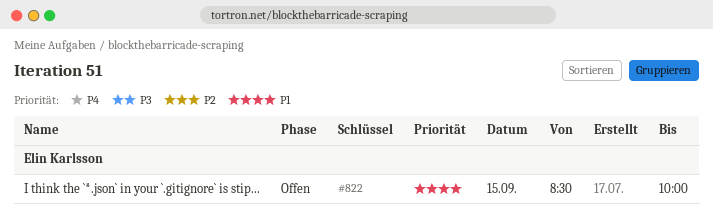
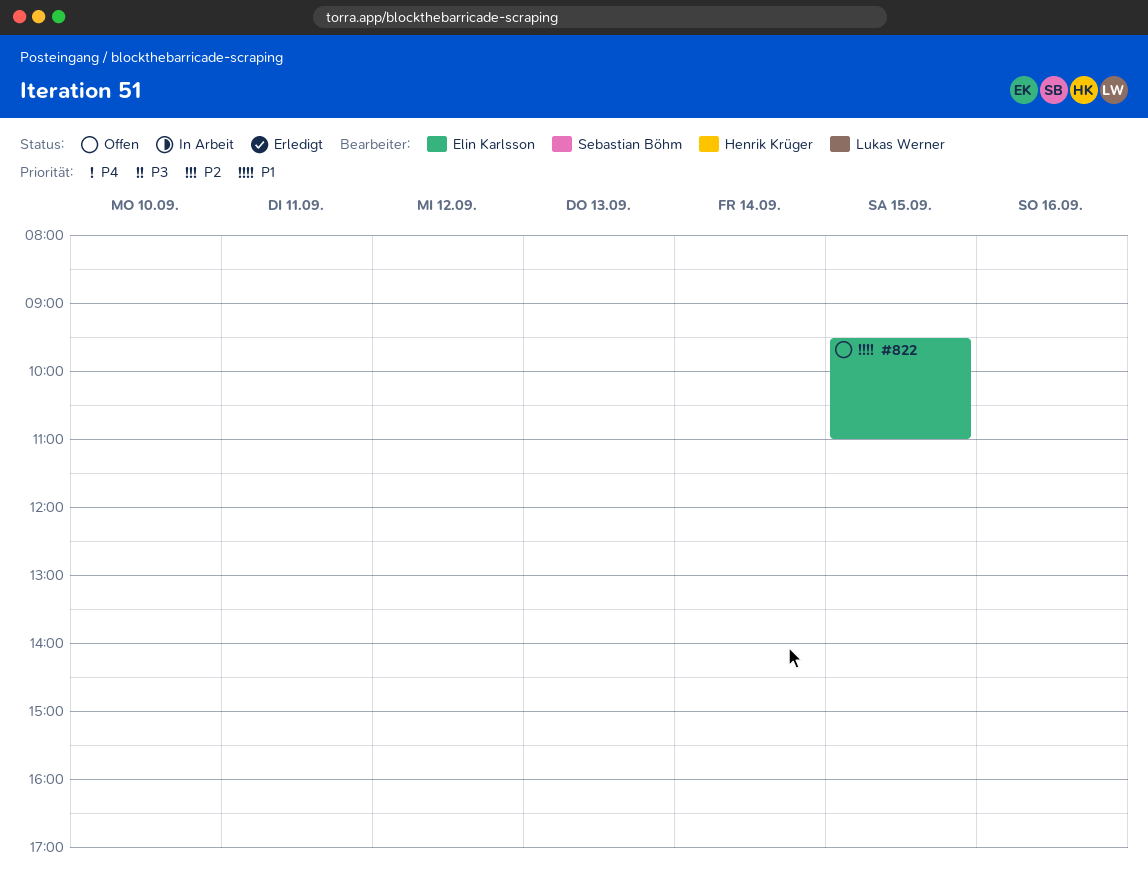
#822, begins: 08:30 -> 09:30
#822, ends: 10:00 -> 11:00

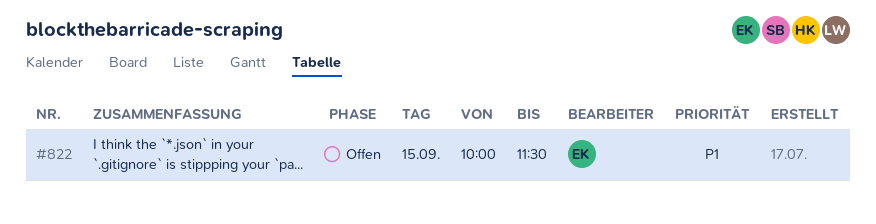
#822, begins: 09:30 -> 10:00
#822, ends: 11:00 -> 11:30

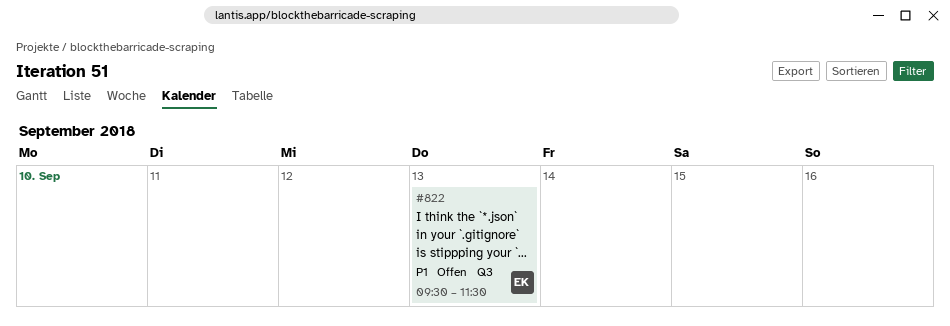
#822, day: Sep 15 -> Sep 13
#822, begins: 10:00 -> 09:30

